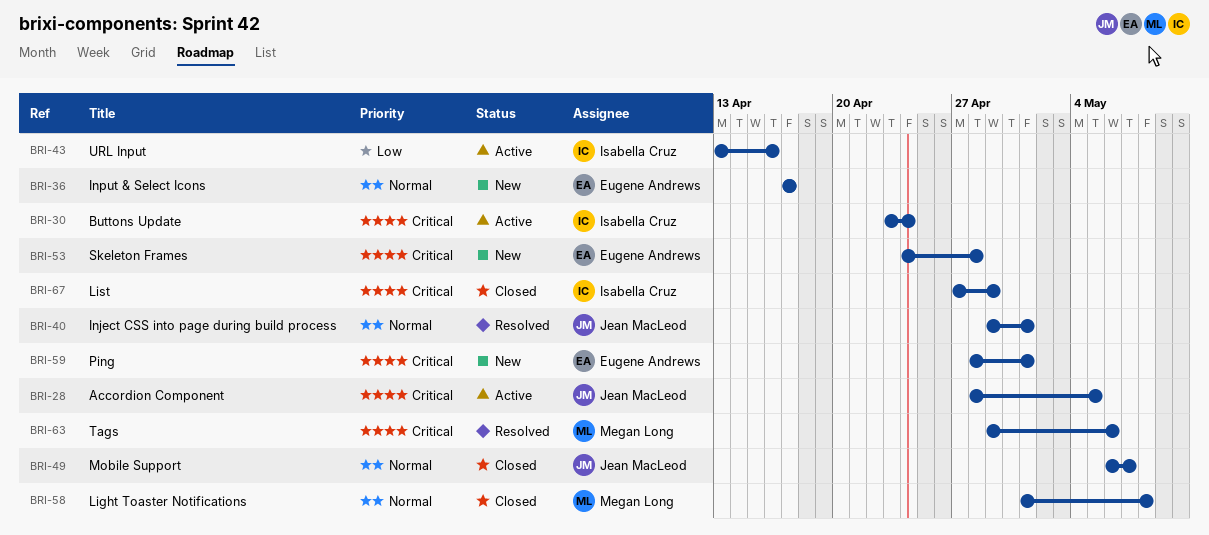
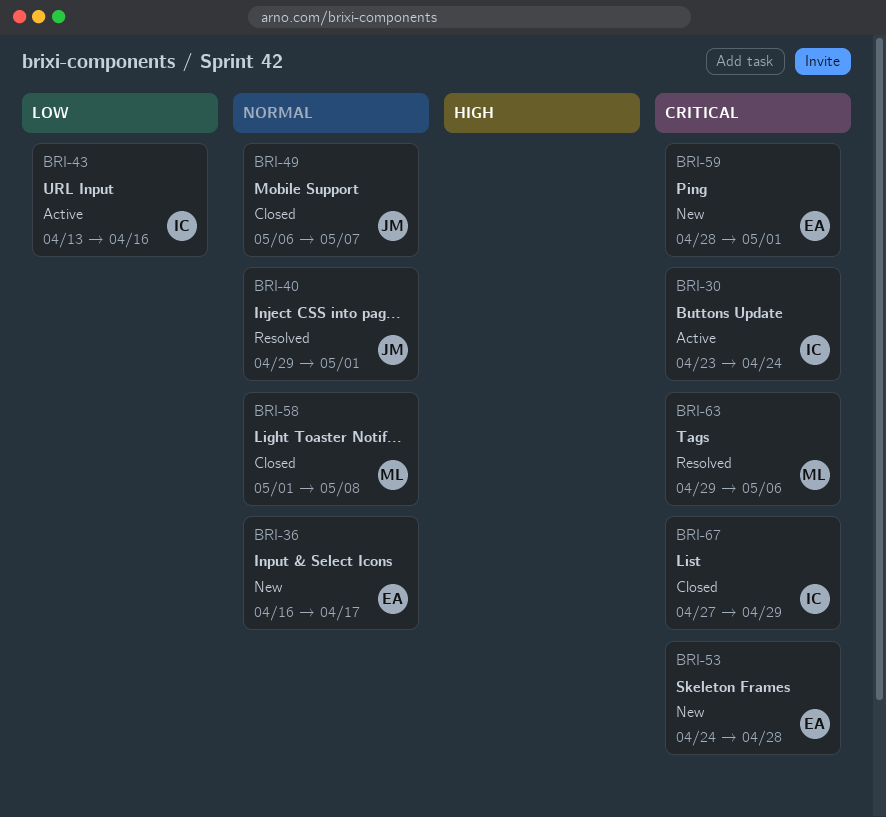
BRI-28: present -> none
BRI-36, start: Apr 17 -> Apr 16

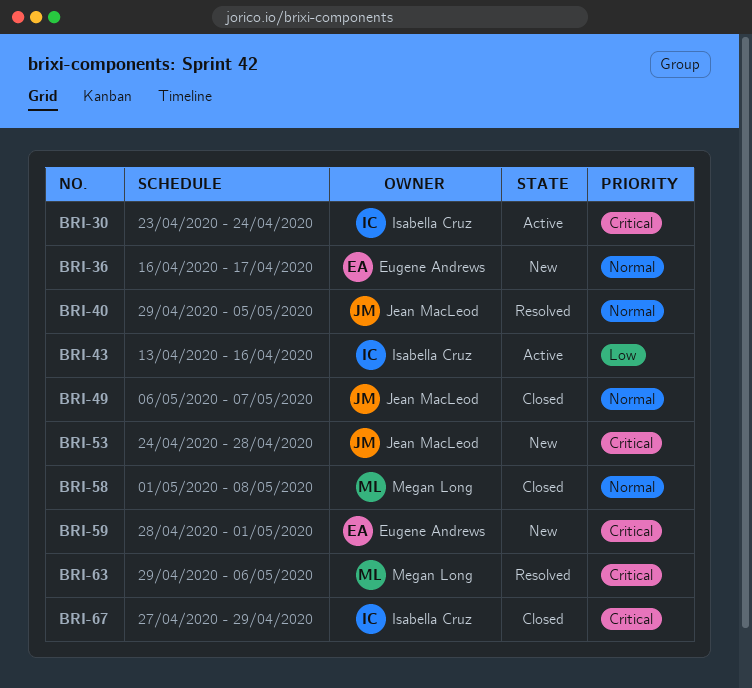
BRI-40, due: May 1 -> May 5
BRI-53, owner: Eugene Andrews -> Jean MacLeod

